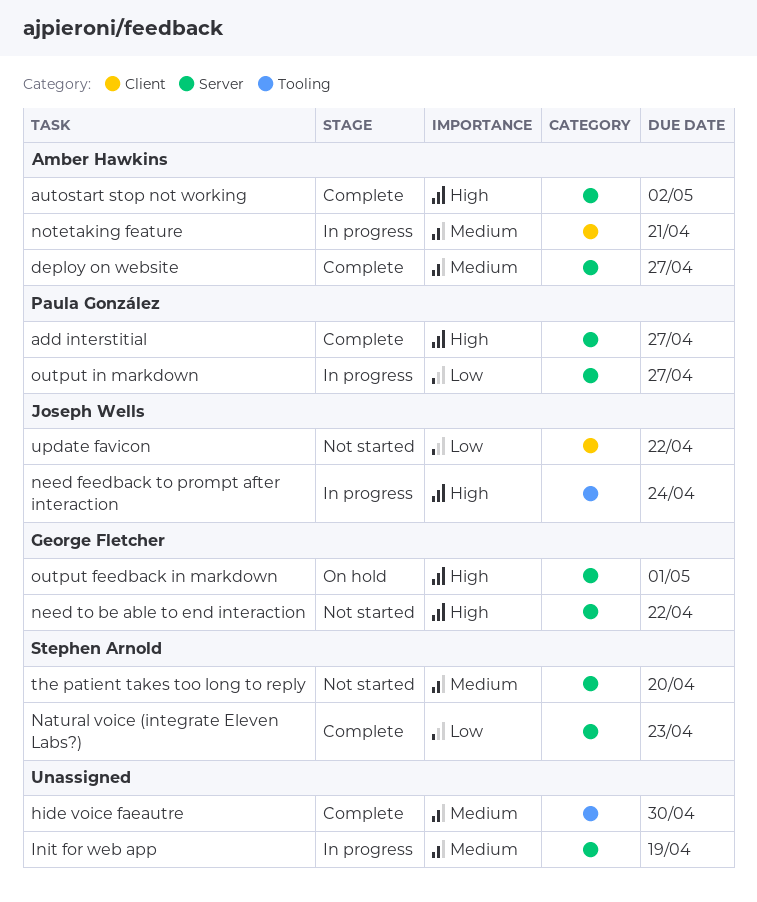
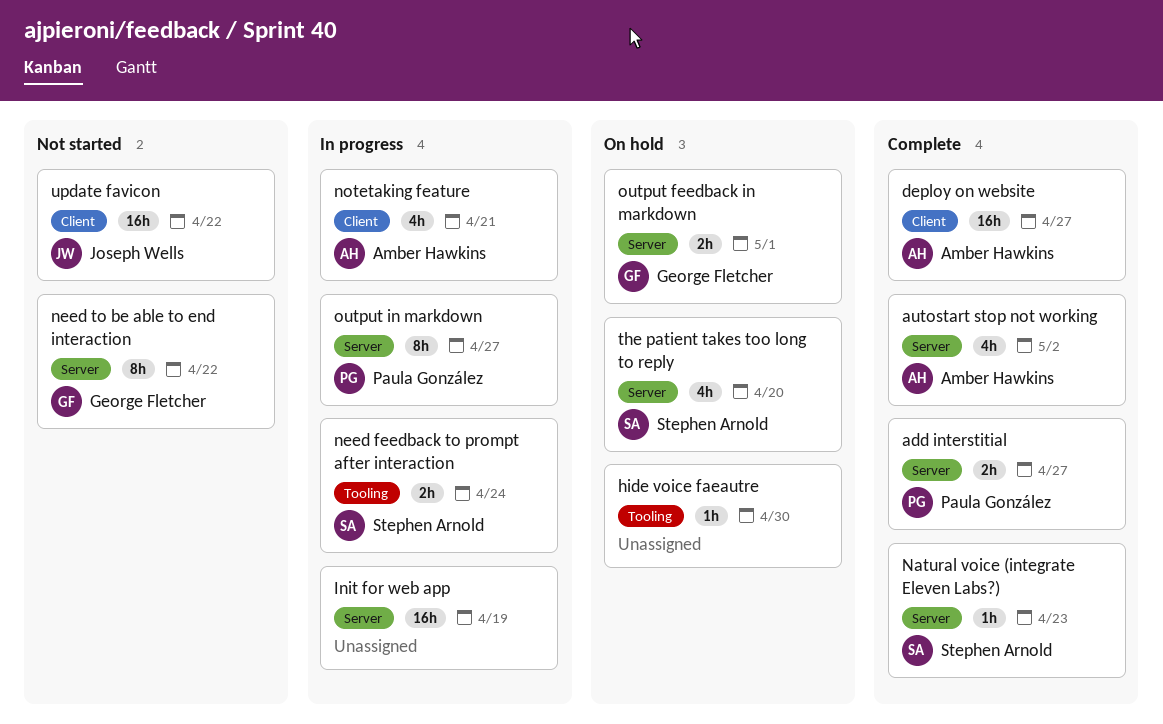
deploy on website, label: Server -> Client
hide voice faeautre, status: Complete -> On hold
need feedback to prompt after interaction, owner: Joseph Wells -> Stephen Arnold
the patient takes too long to reply, status: Not started -> On hold

